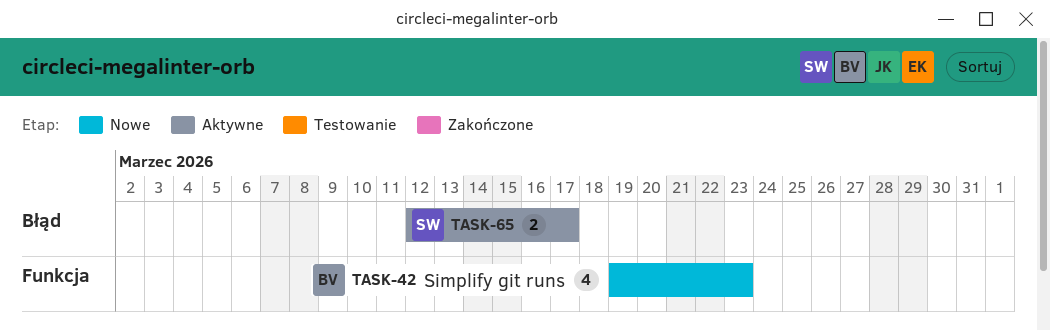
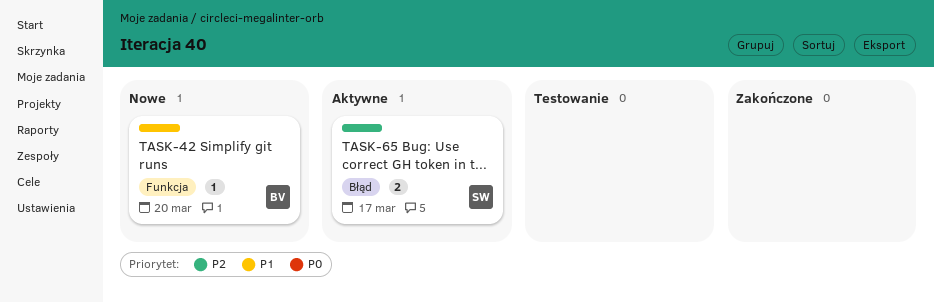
TASK-42, estimate: 4 -> 1
TASK-42, due: Mar 23 -> Mar 20

